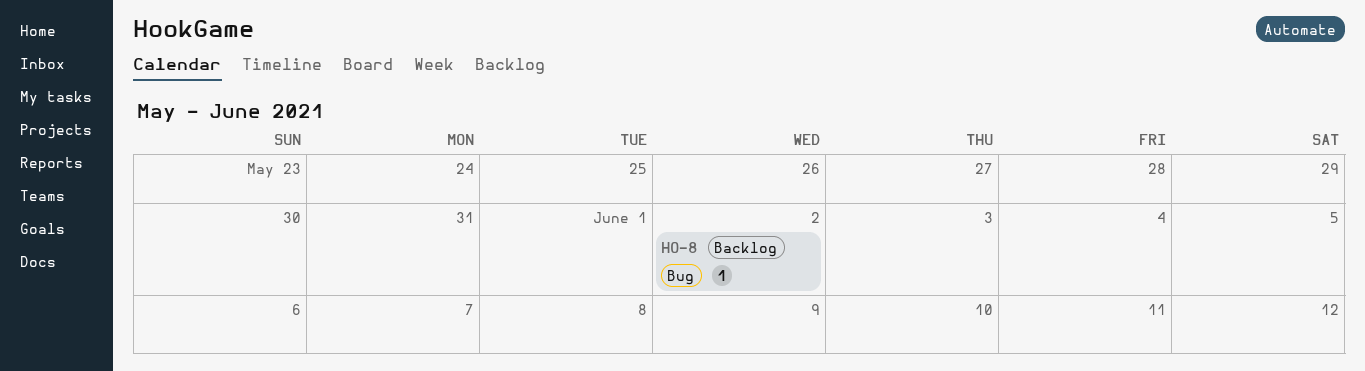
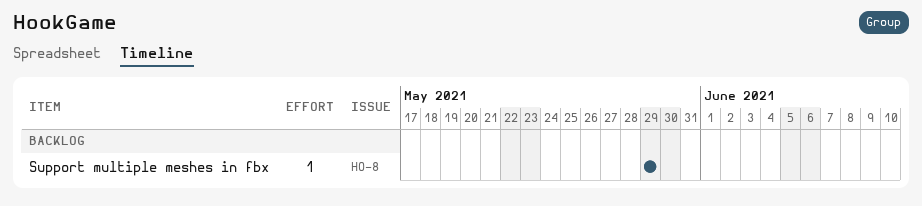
HO-8, due: Jun 2 -> May 29

